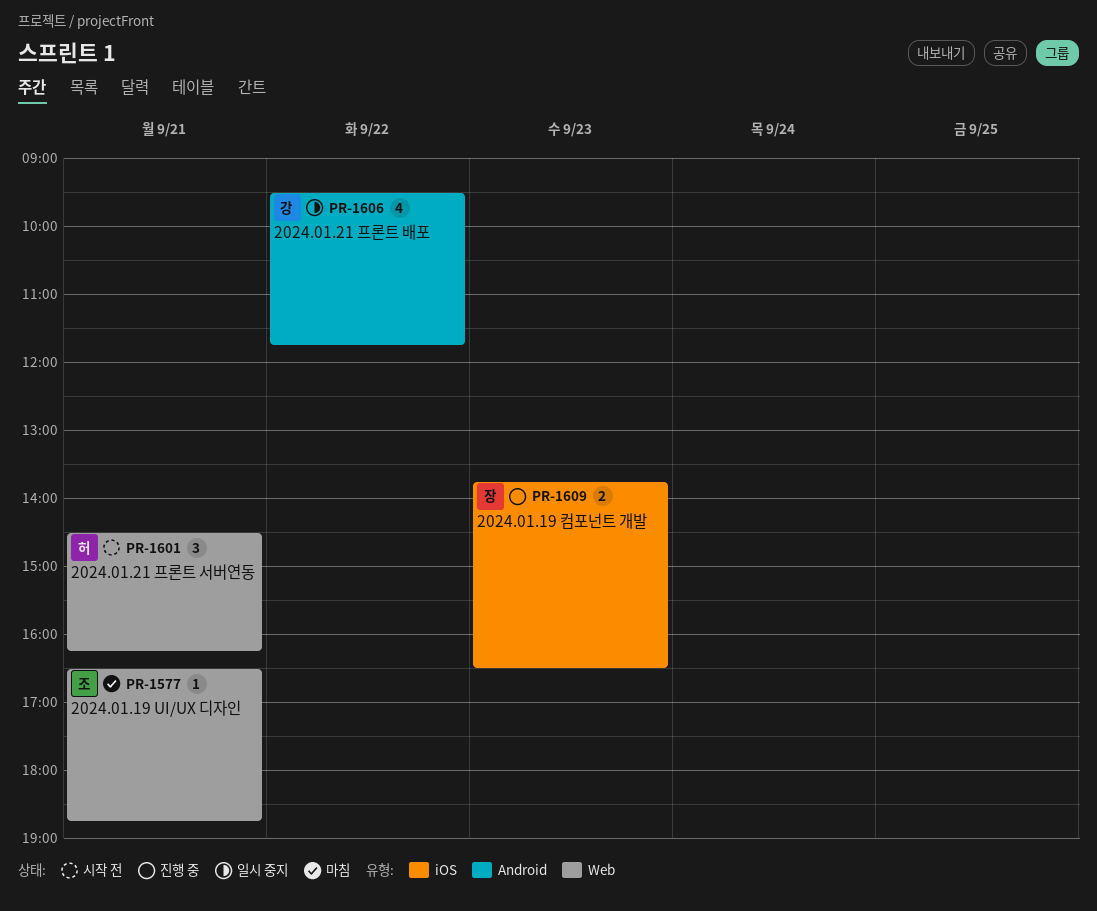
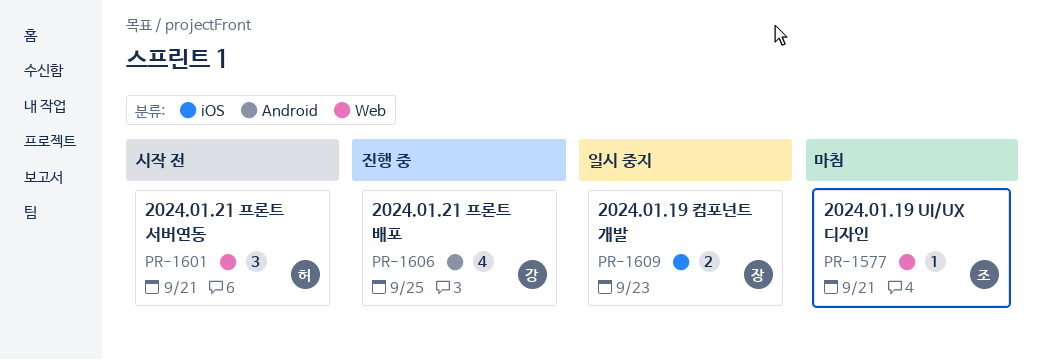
PR-1606, status: 일시 중지 -> 진행 중
PR-1606, day: Sep 22 -> Sep 25
PR-1609, status: 진행 중 -> 일시 중지

